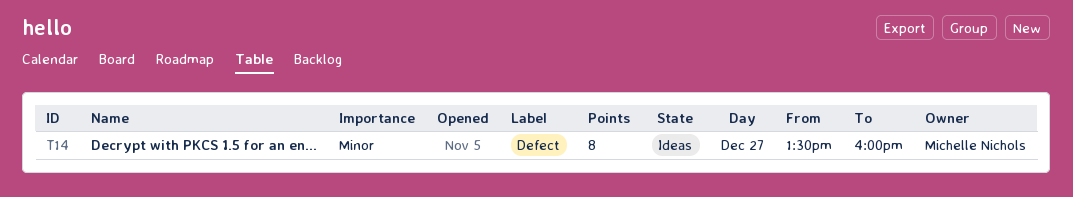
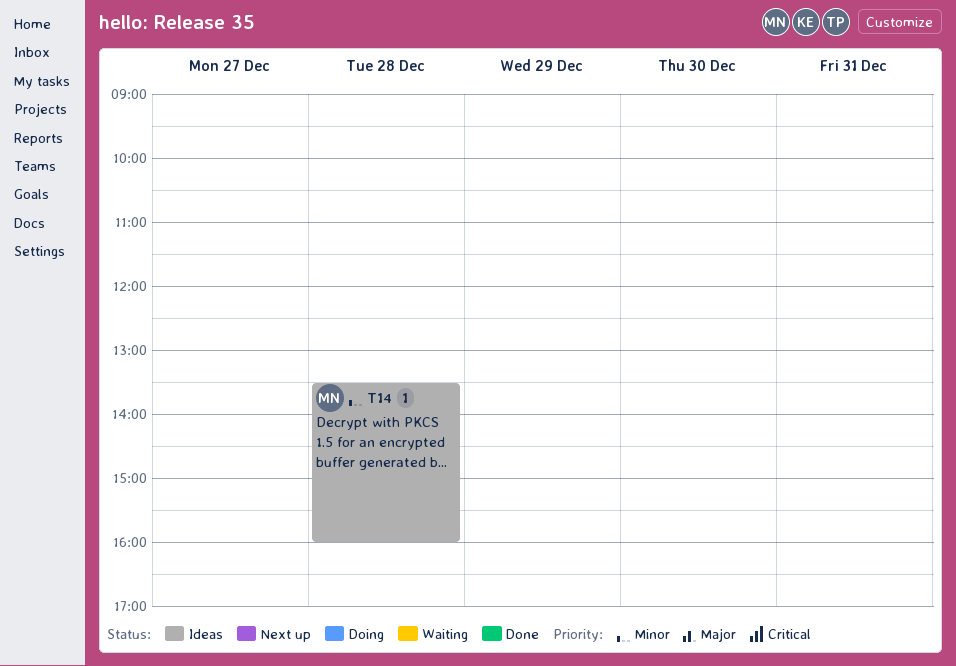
T14, estimate: 8 -> 1
T14, day: Dec 27 -> Dec 28

